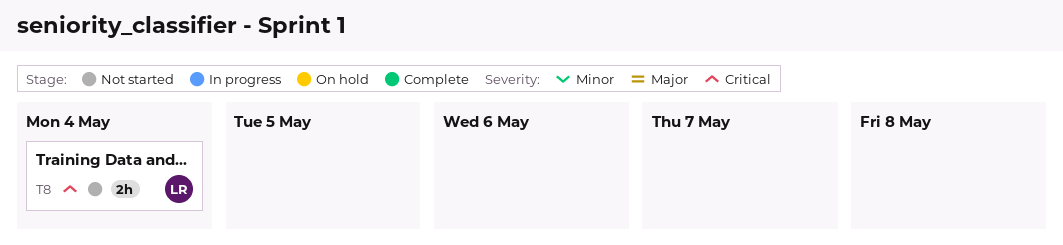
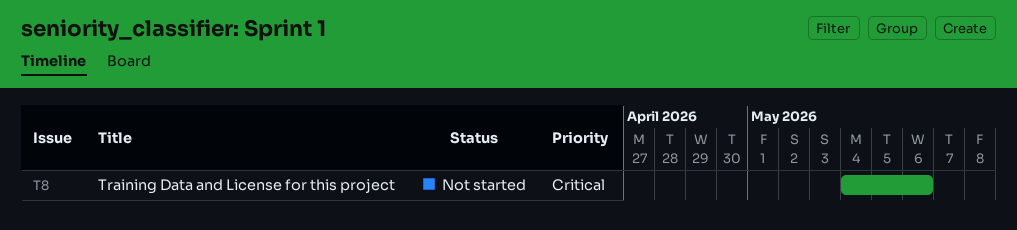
T8, due: May 4 -> May 6

